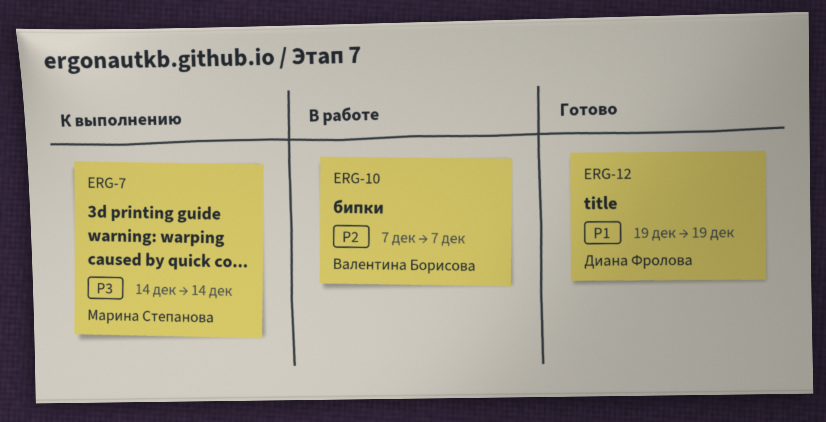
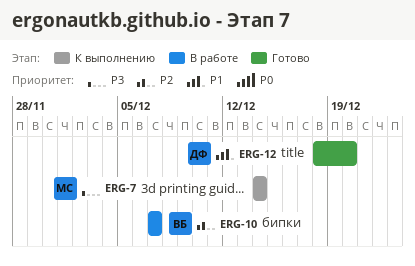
ERG-12, start: Dec 19 -> Dec 18
ERG-12, due: Dec 19 -> Dec 20

